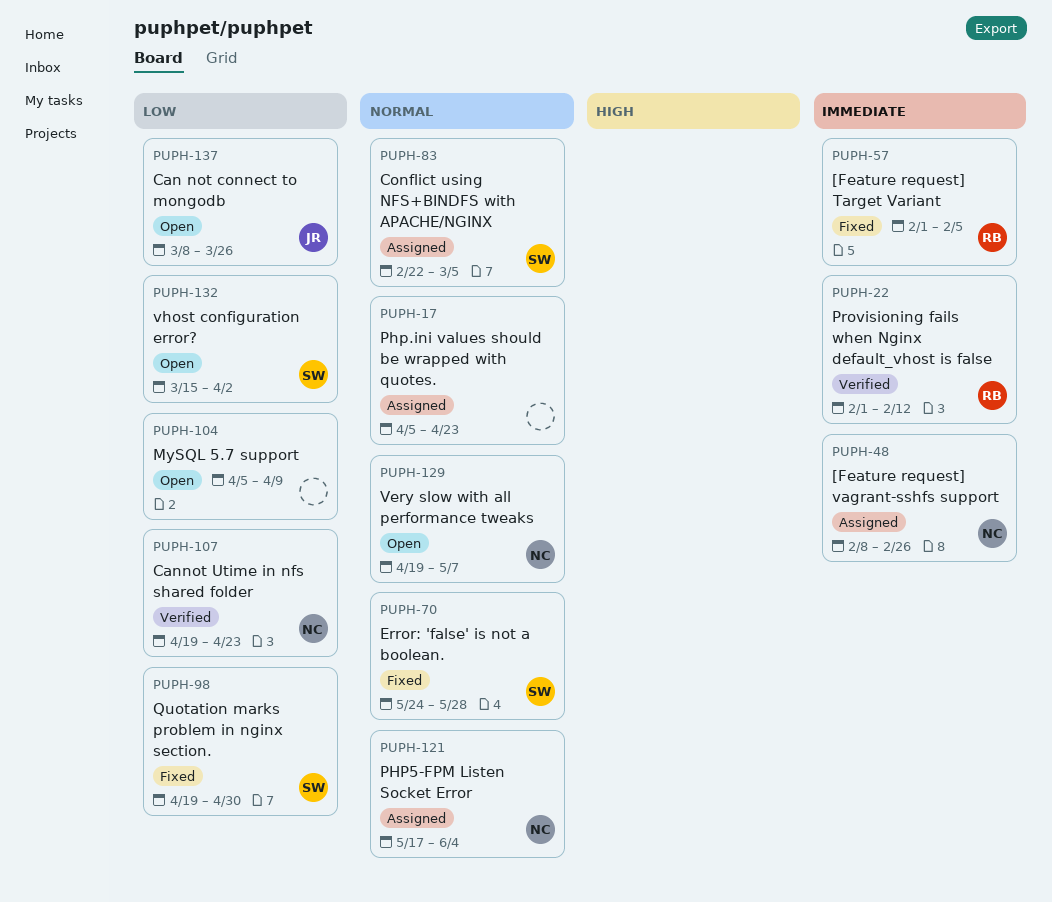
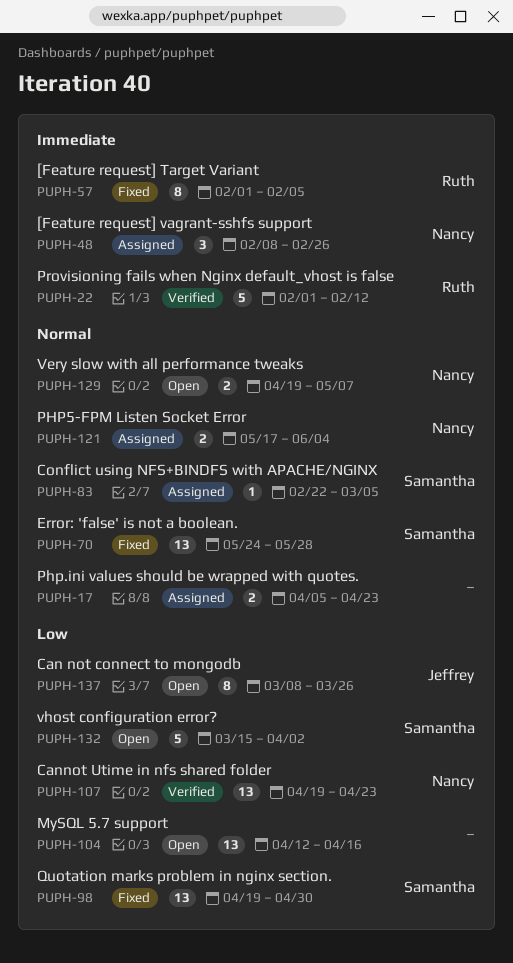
PUPH-104, start: Apr 5 -> Apr 12
PUPH-104, due: Apr 9 -> Apr 16

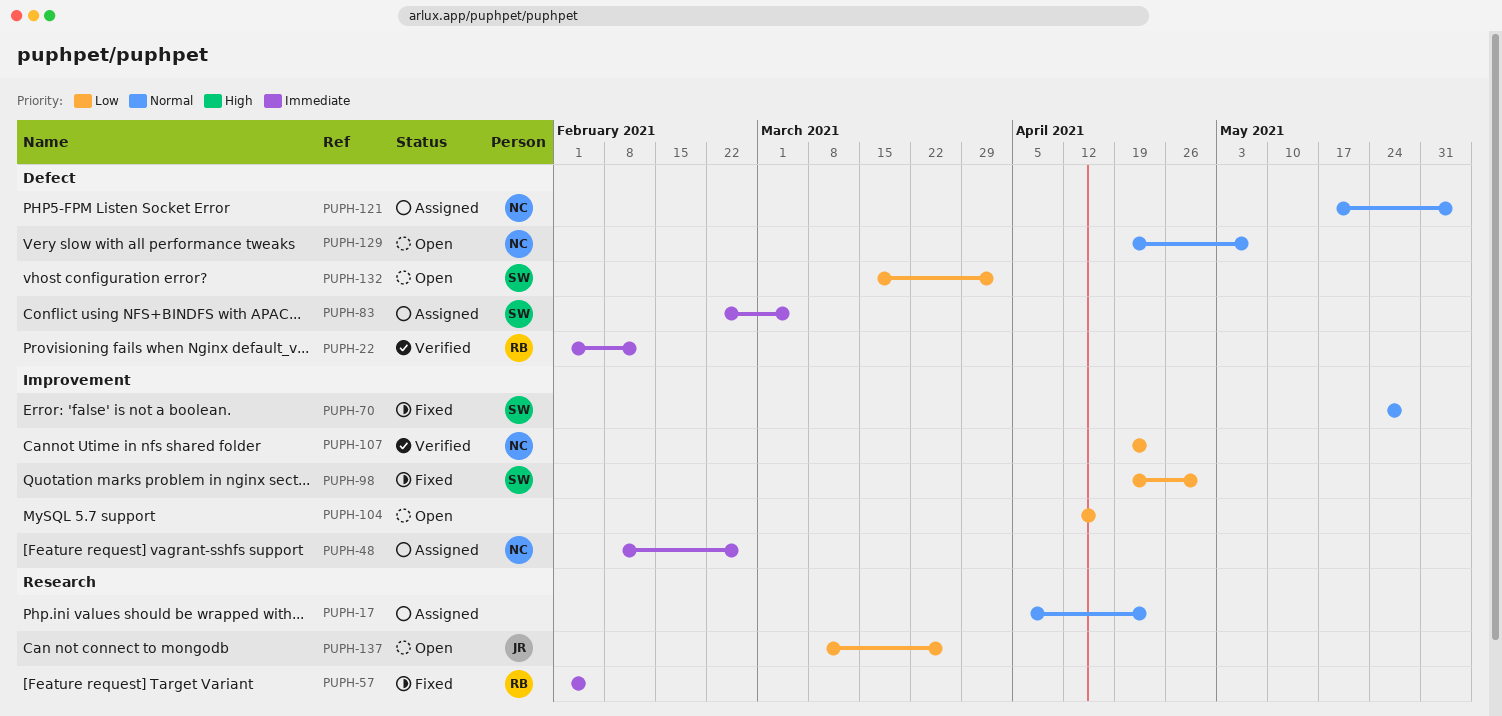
PUPH-83, priority: Normal -> Immediate

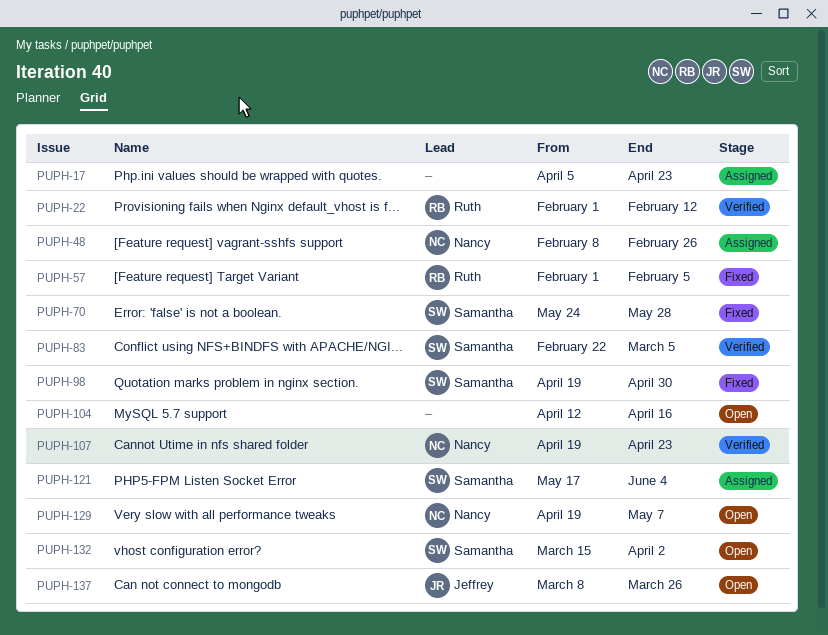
PUPH-83, status: Assigned -> Verified
PUPH-121, owner: Nancy -> Samantha

